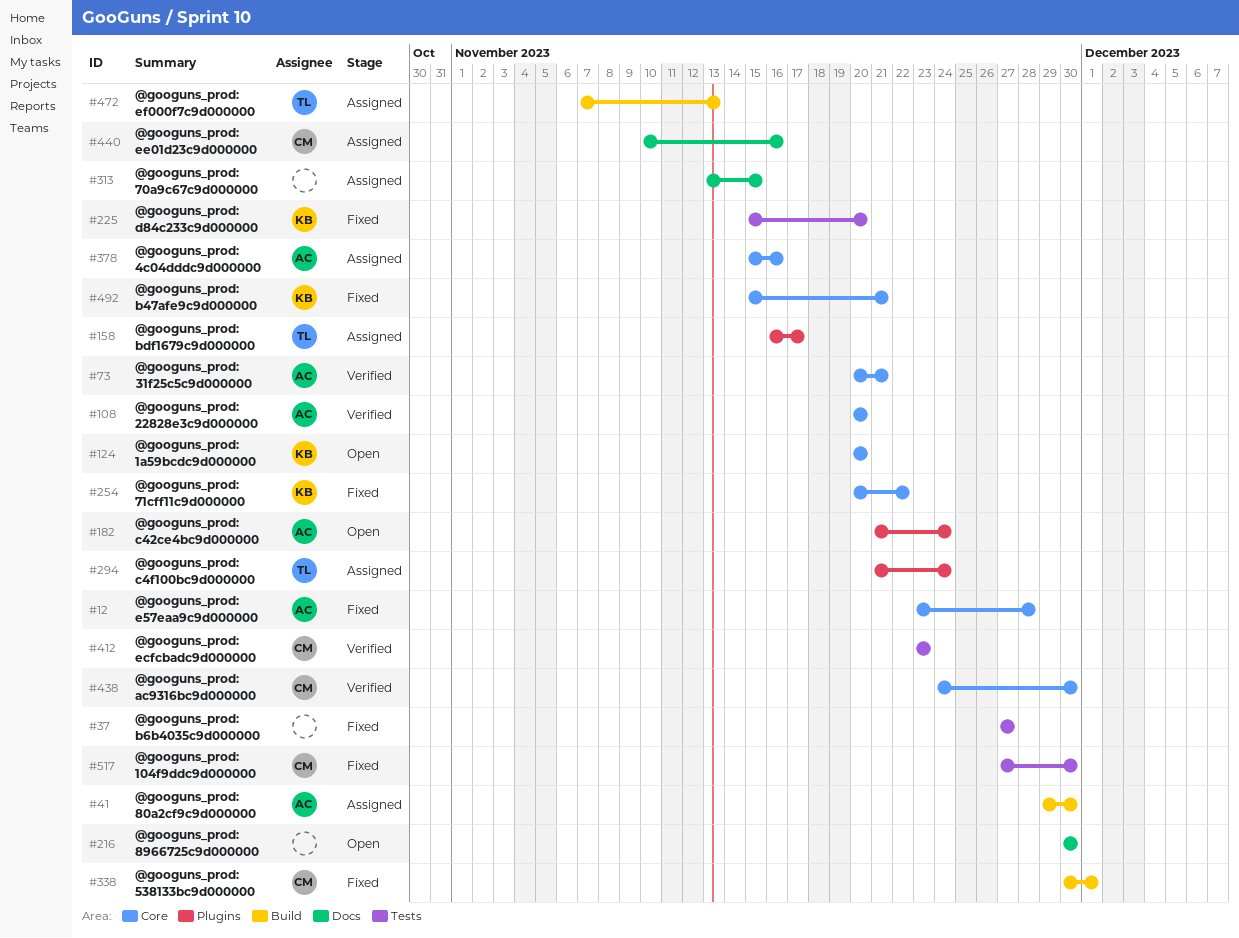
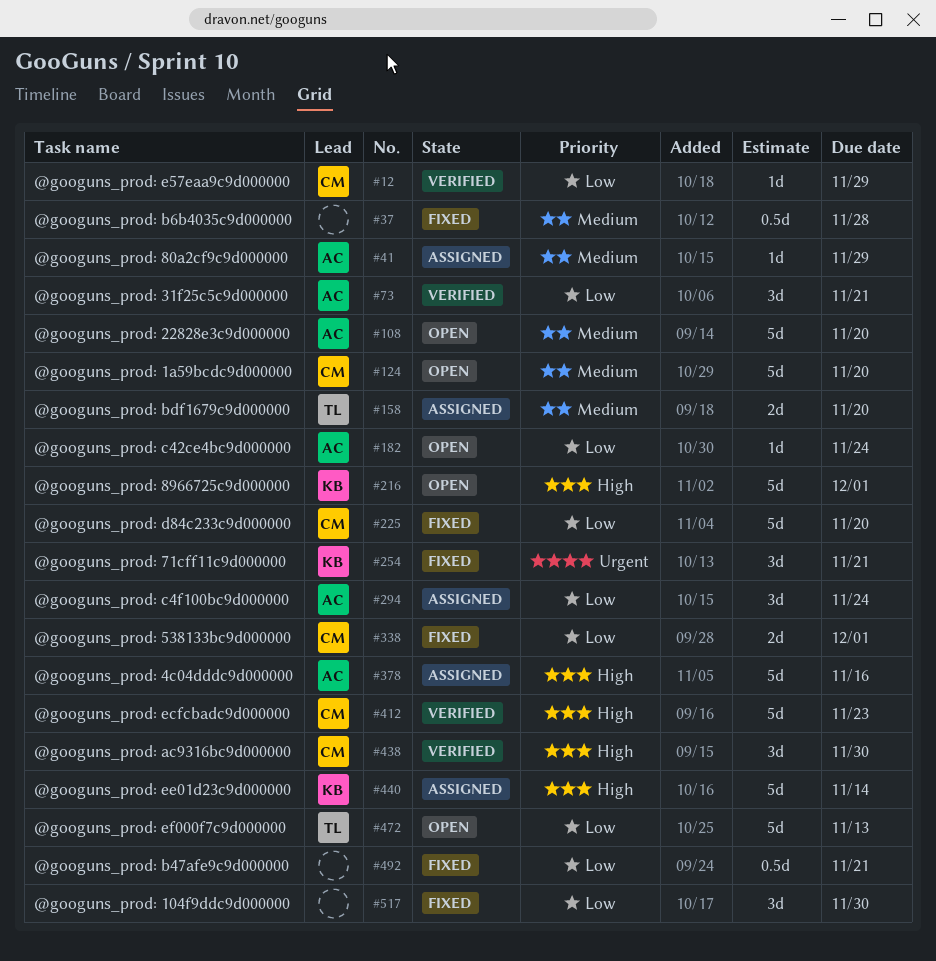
#12, status: Fixed -> Verified
#12, owner: AC -> CM
#12, due: Nov 28 -> Nov 29
#37, due: Nov 27 -> Nov 28
#41, due: Nov 30 -> Nov 29
#108, status: Verified -> Open
#124, owner: KB -> CM
#158, due: Nov 17 -> Nov 20
#216, owner: none -> KB
#216, due: Nov 30 -> Dec 1
#225, owner: KB -> CM
#254, due: Nov 22 -> Nov 21
#294, owner: TL -> AC
#313: present -> none
#440, owner: CM -> KB
#440, due: Nov 16 -> Nov 14
#472, status: Assigned -> Open
#492, owner: KB -> none
#517, owner: CM -> none

